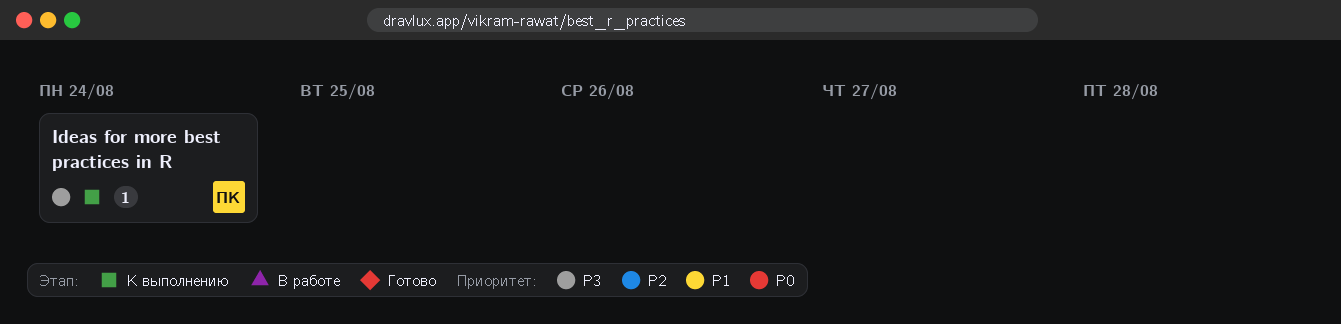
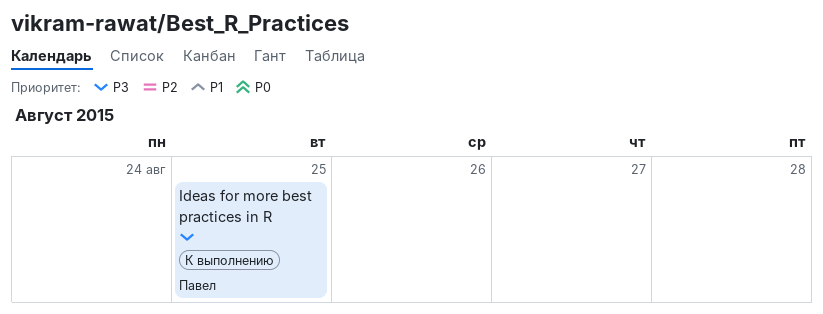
Ideas for more best practices in R, due: Aug 24 -> Aug 25

